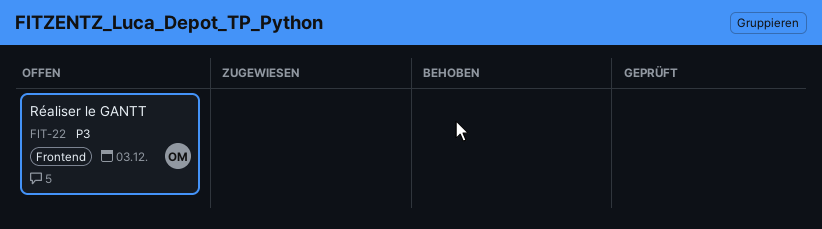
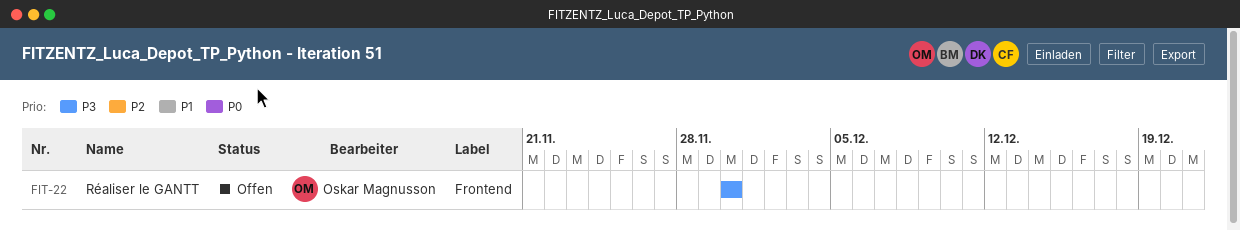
FIT-22, due: Dec 3 -> Nov 30

